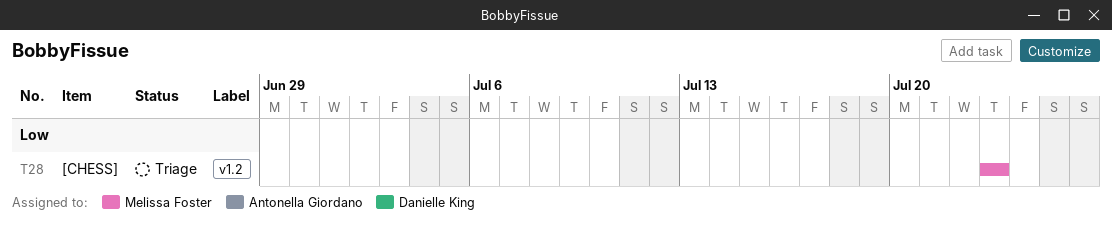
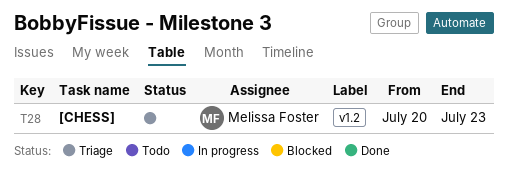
T28, start: Jul 23 -> Jul 20

